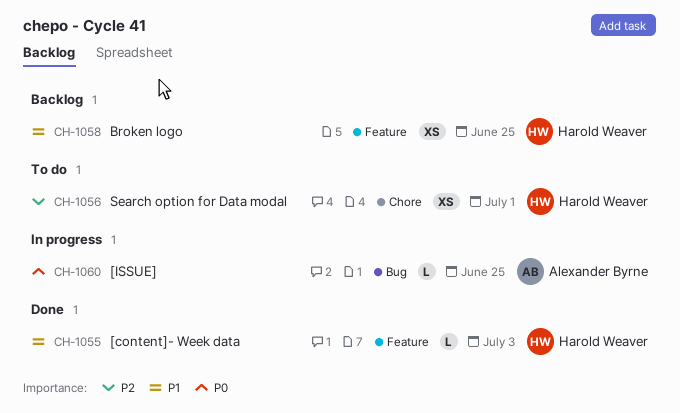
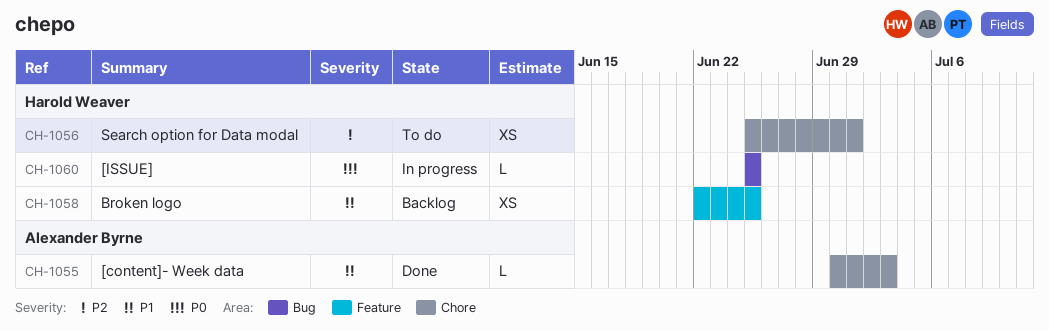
CH-1055, owner: Harold Weaver -> Alexander Byrne
CH-1055, label: Feature -> Chore
CH-1060, owner: Alexander Byrne -> Harold Weaver

